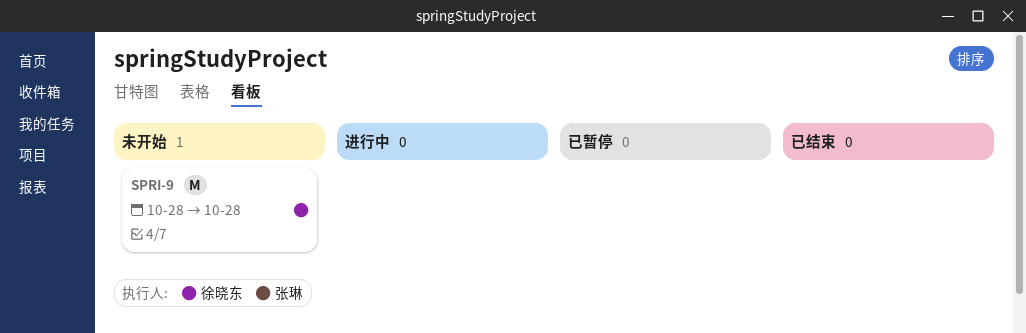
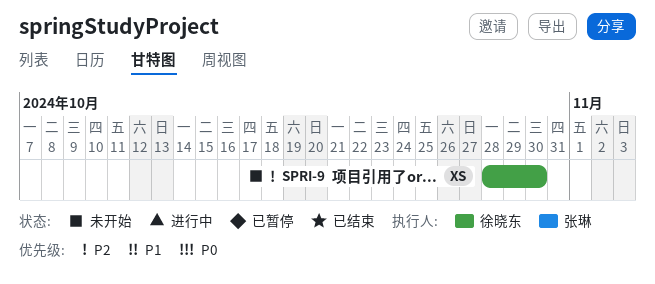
SPRI-9, estimate: M -> XS
SPRI-9, due: Oct 28 -> Oct 30

